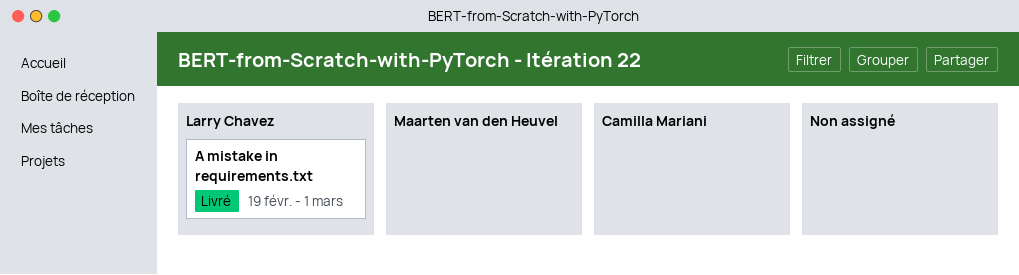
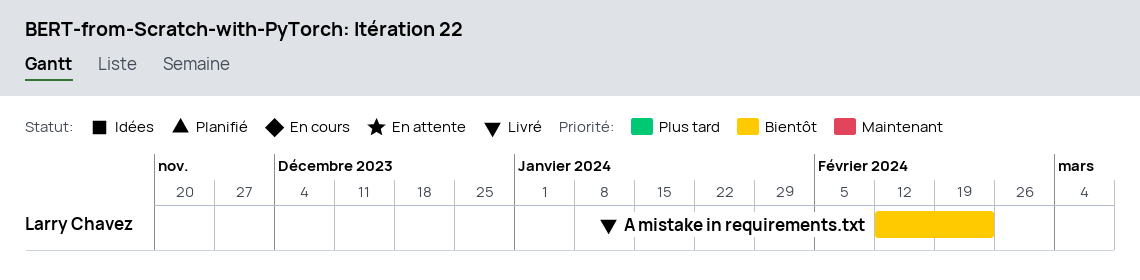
A mistake in requirements.txt, start: Feb 19 -> Feb 12
A mistake in requirements.txt, due: Mar 1 -> Feb 23

